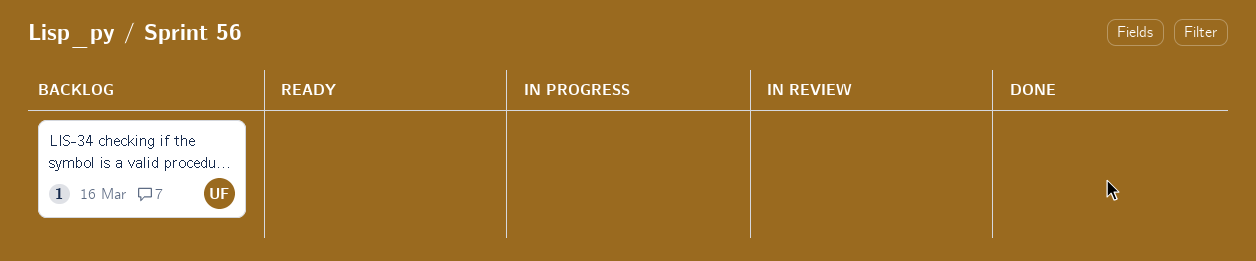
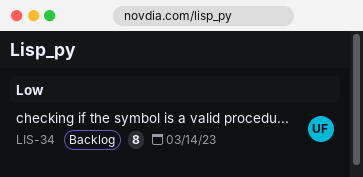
LIS-34, estimate: 1 -> 8
LIS-34, due: Mar 16 -> Mar 14

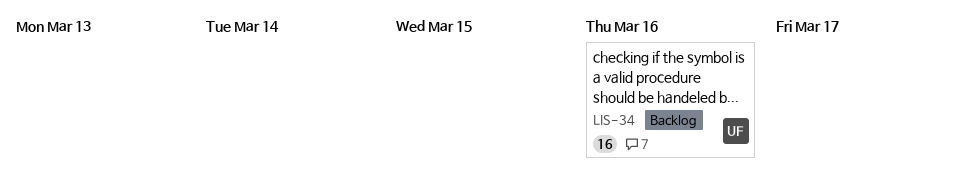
LIS-34, estimate: 8 -> 16
LIS-34, due: Mar 14 -> Mar 16

